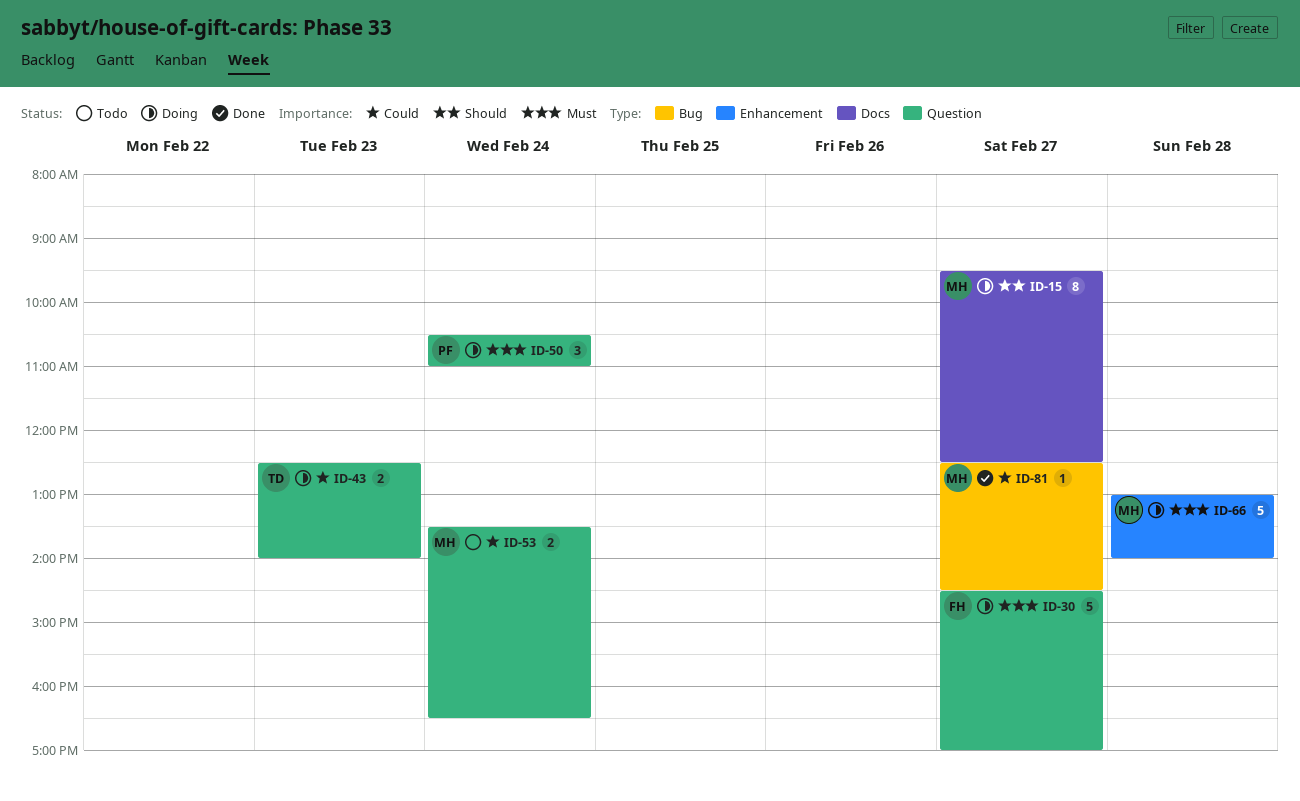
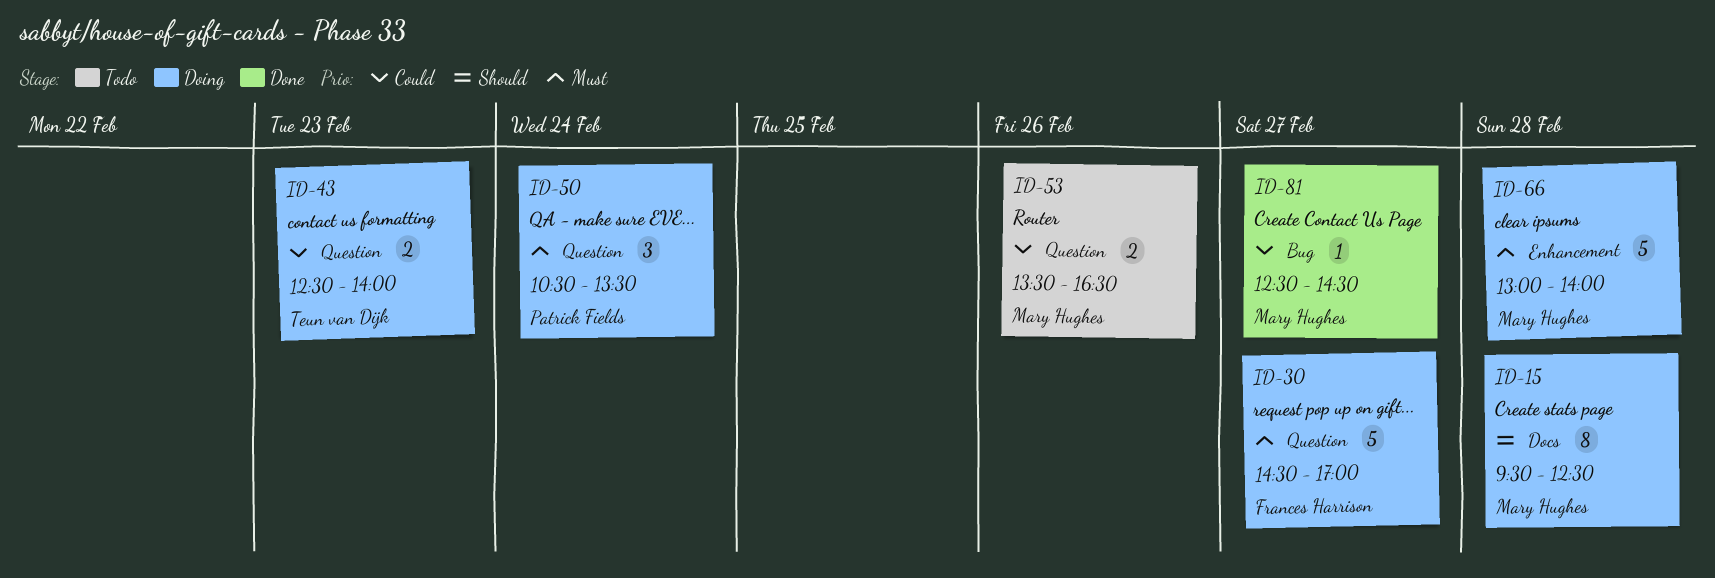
ID-15, day: Feb 27 -> Feb 28
ID-50, ends: 11:00 -> 13:30
ID-53, day: Feb 24 -> Feb 26

